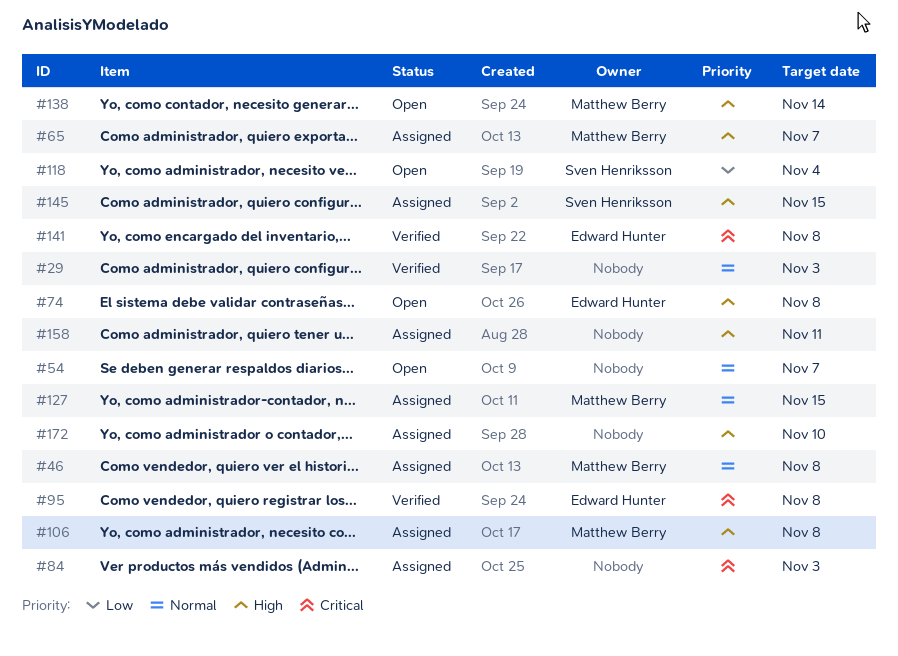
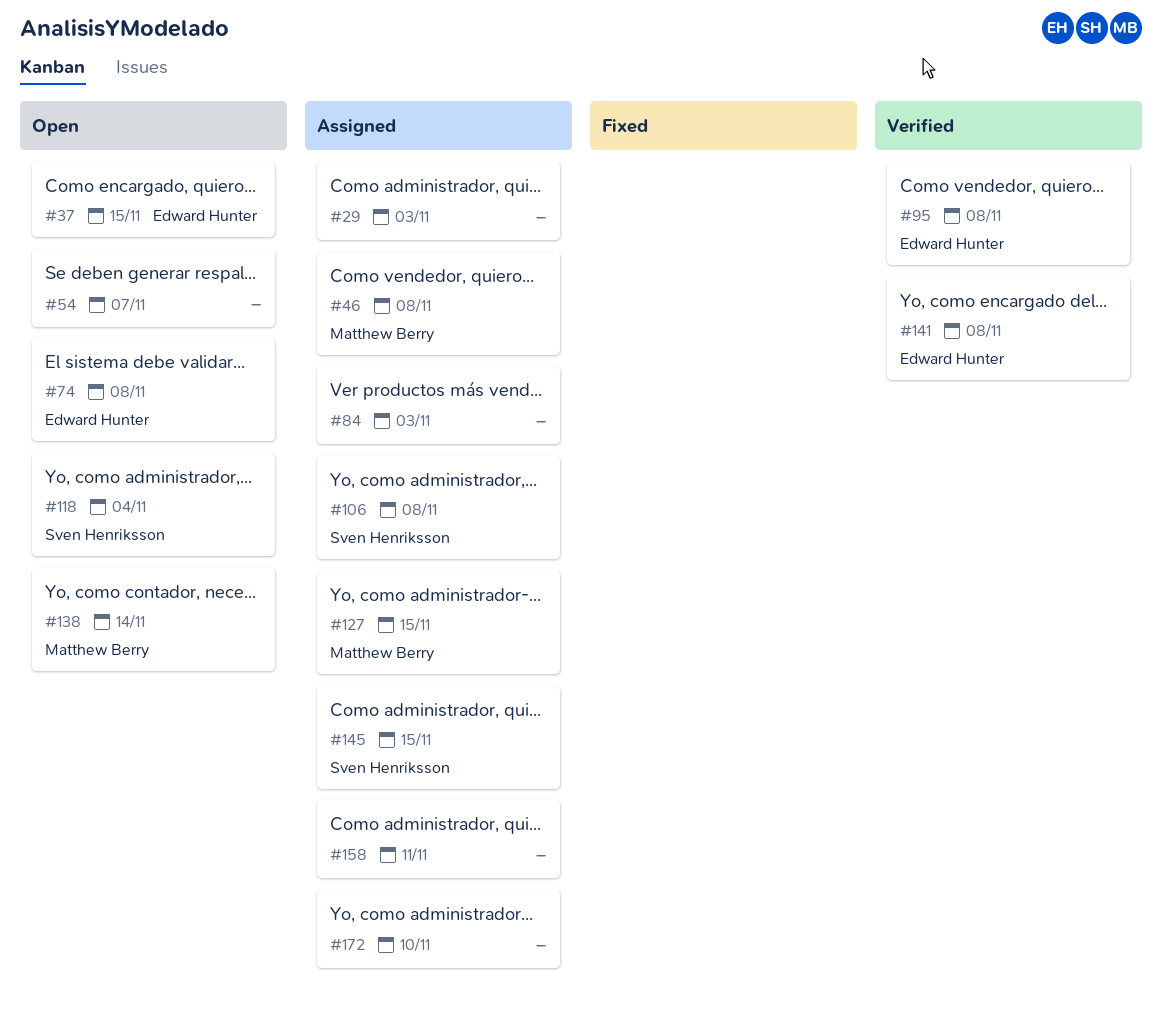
#29, status: Verified -> Assigned
#37: none -> present
#65: present -> none
#106, owner: Matthew Berry -> Sven Henriksson

